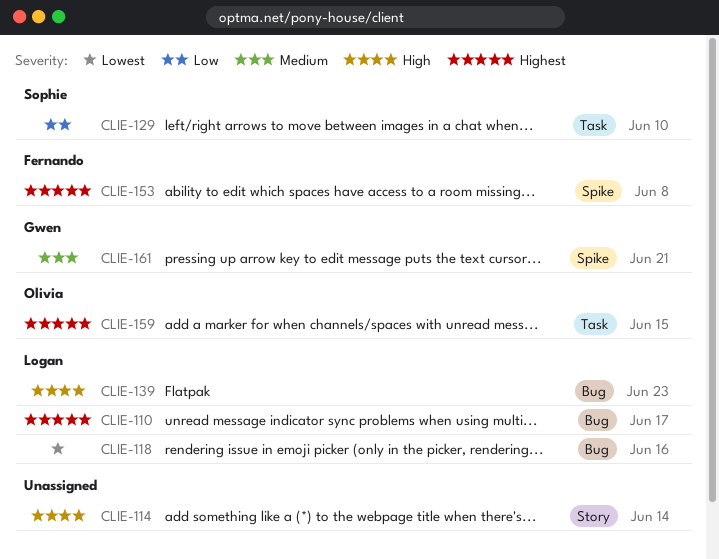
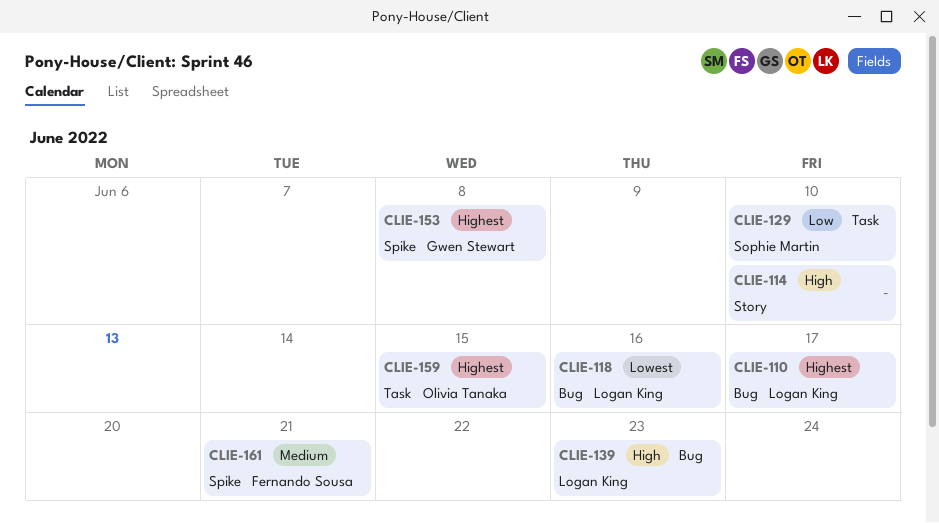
CLIE-114, due: Jun 14 -> Jun 10
CLIE-153, owner: Fernando Sousa -> Gwen Stewart
CLIE-161, owner: Gwen Stewart -> Fernando Sousa

